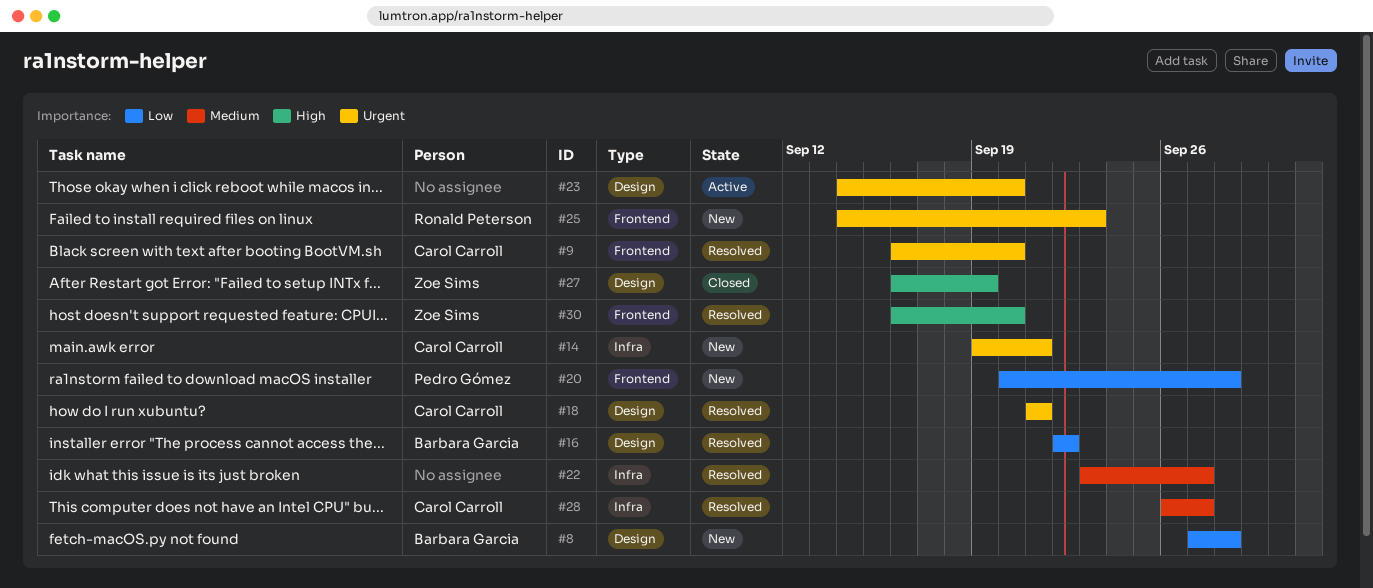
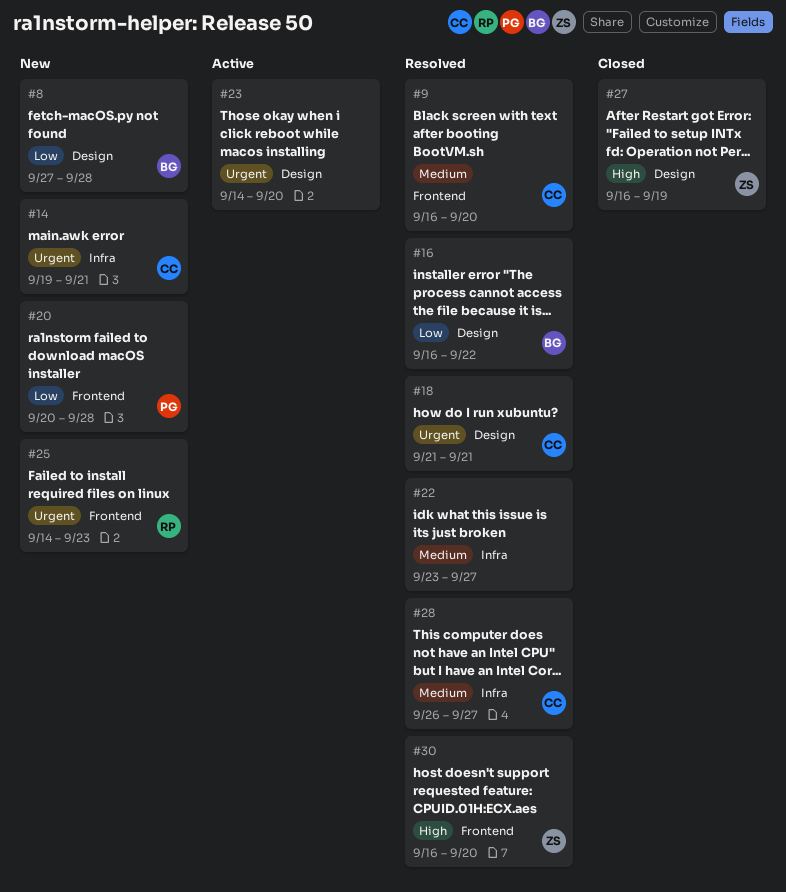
#9, priority: Urgent -> Medium
#16, start: Sep 22 -> Sep 16

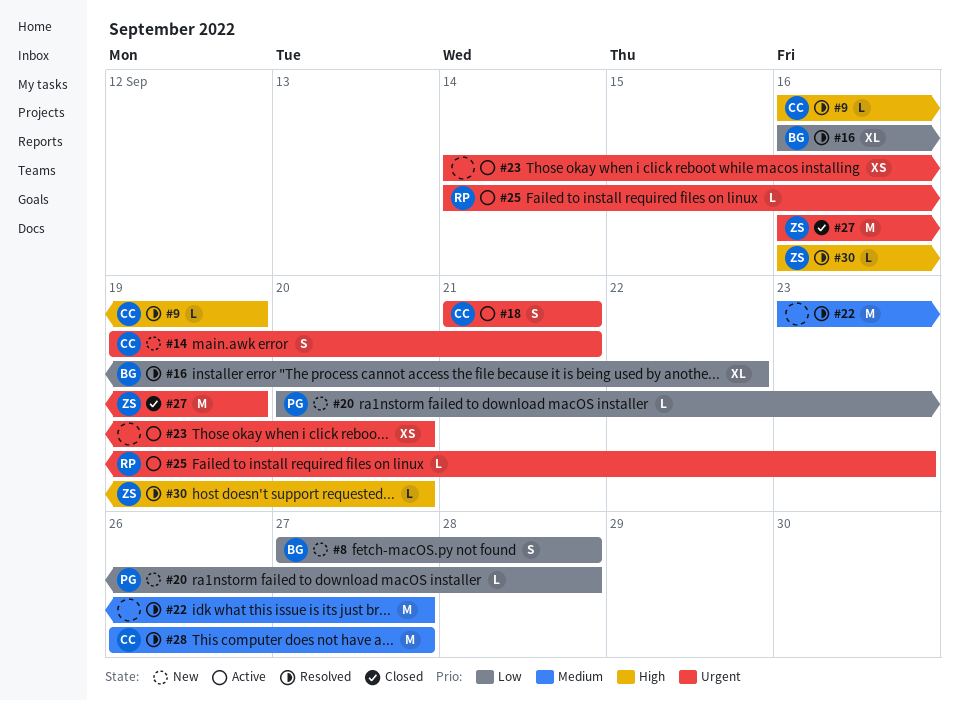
#9, priority: Medium -> High
#9, due: Sep 20 -> Sep 19
#18, status: Resolved -> Active
#25, status: New -> Active
#27, priority: High -> Urgent

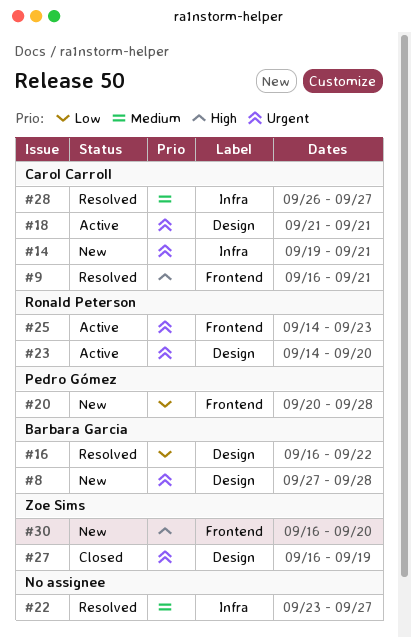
#8, priority: Low -> Urgent
#9, due: Sep 19 -> Sep 21
#23, owner: none -> Ronald Peterson
#30, status: Resolved -> New

